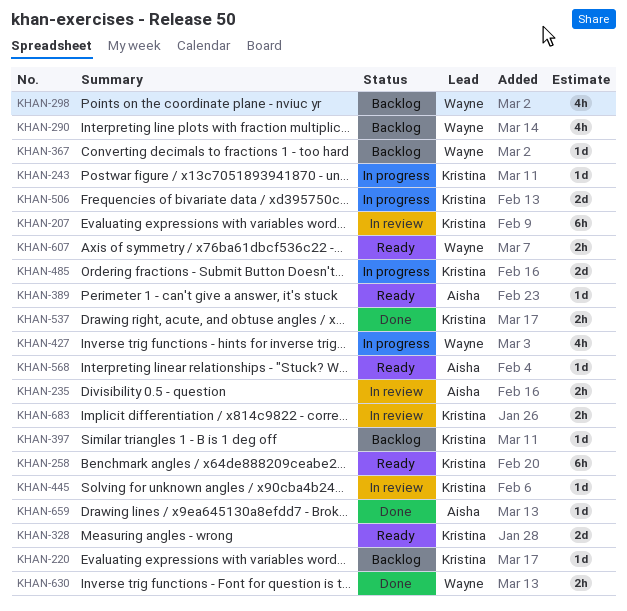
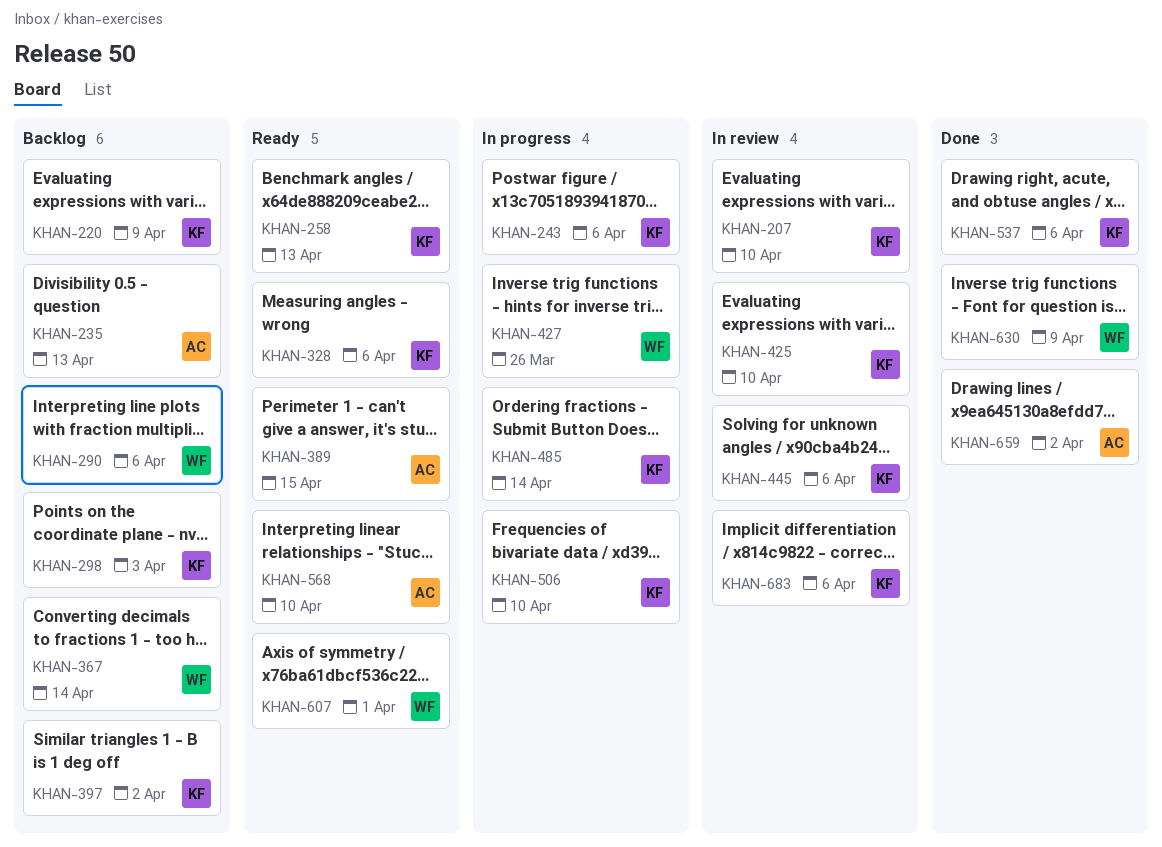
KHAN-235, status: In review -> Backlog
KHAN-298, owner: Wayne -> Kristina
KHAN-425: none -> present

